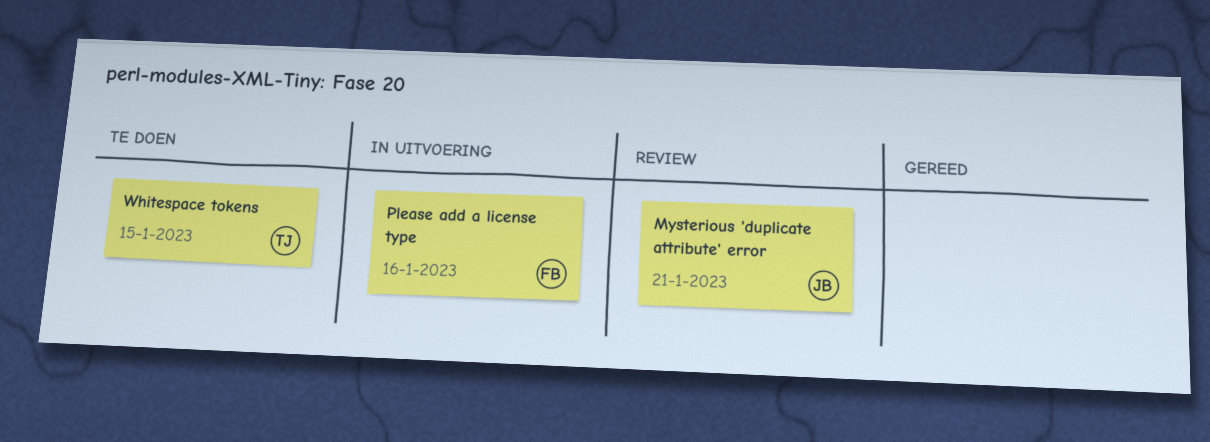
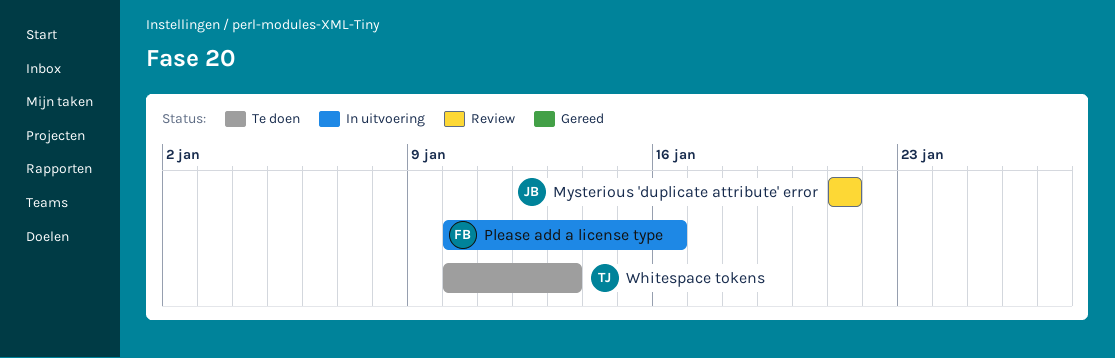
Whitespace tokens, due: Jan 15 -> Jan 13

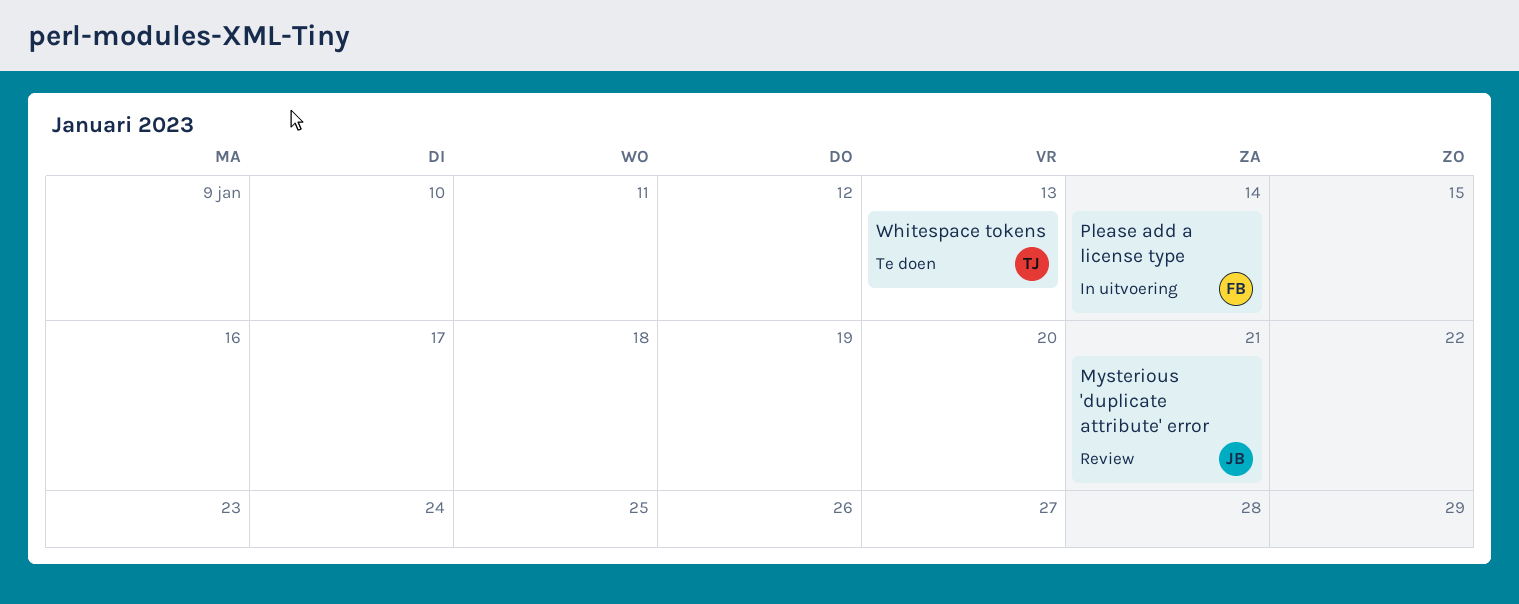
Please add a license type, due: Jan 16 -> Jan 14

